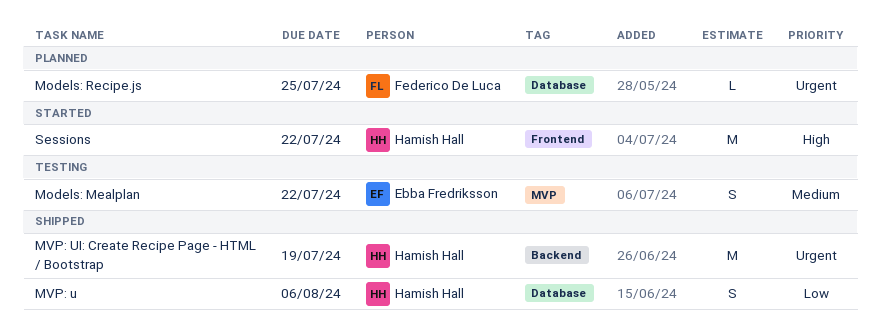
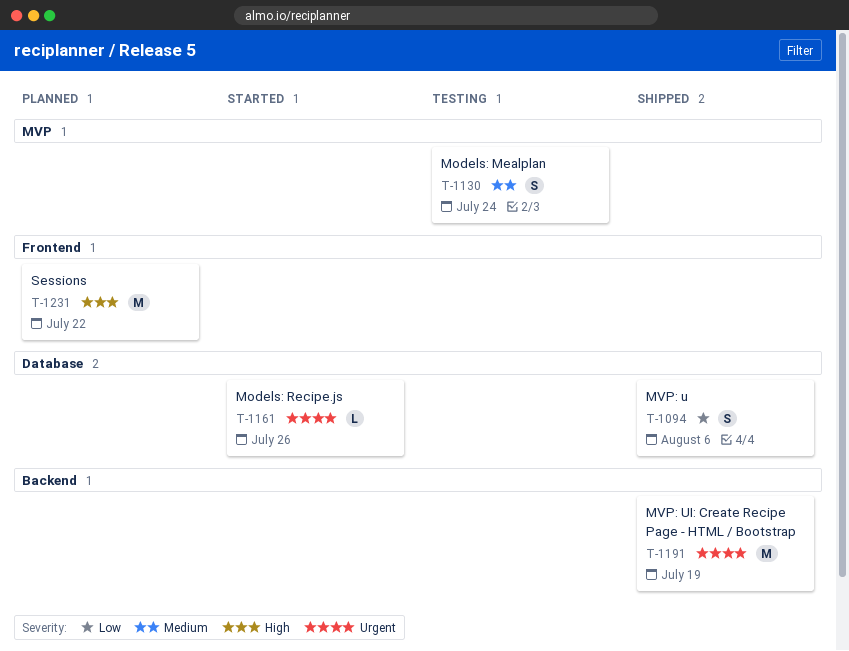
Models: Mealplan, due: Jul 22 -> Jul 24
Models: Recipe.js, status: Planned -> Started
Models: Recipe.js, due: Jul 25 -> Jul 26
Sessions, status: Started -> Planned

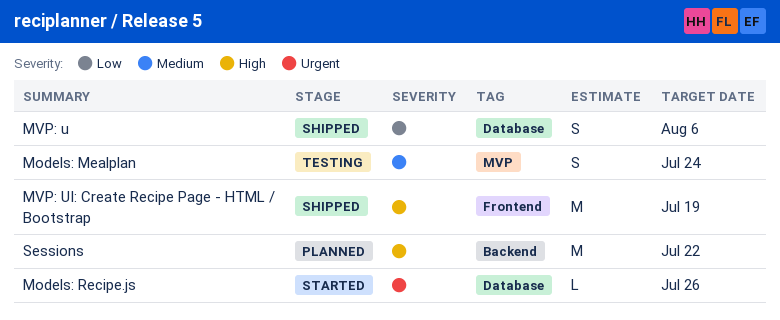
MVP: UI: Create Recipe Page - HTML / Bootstrap, priority: Urgent -> High
MVP: UI: Create Recipe Page - HTML / Bootstrap, label: Backend -> Frontend
Sessions, label: Frontend -> Backend

